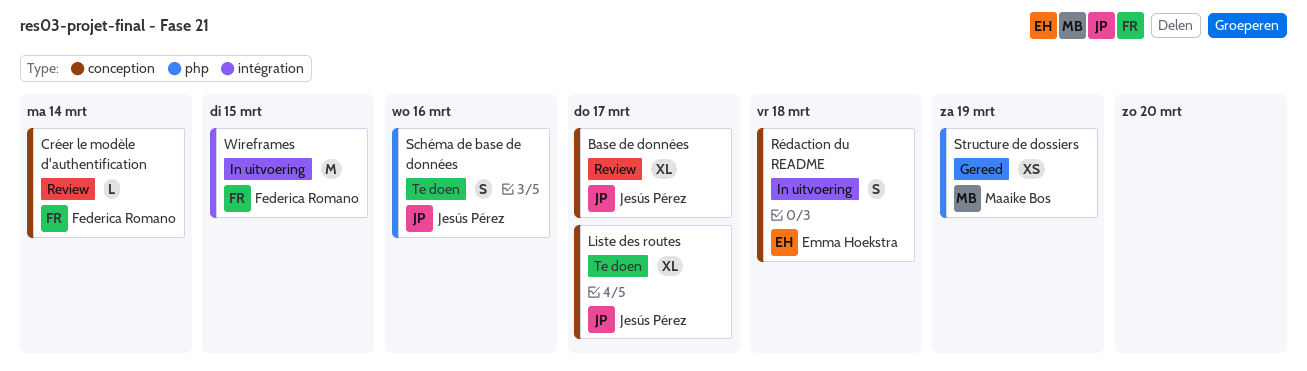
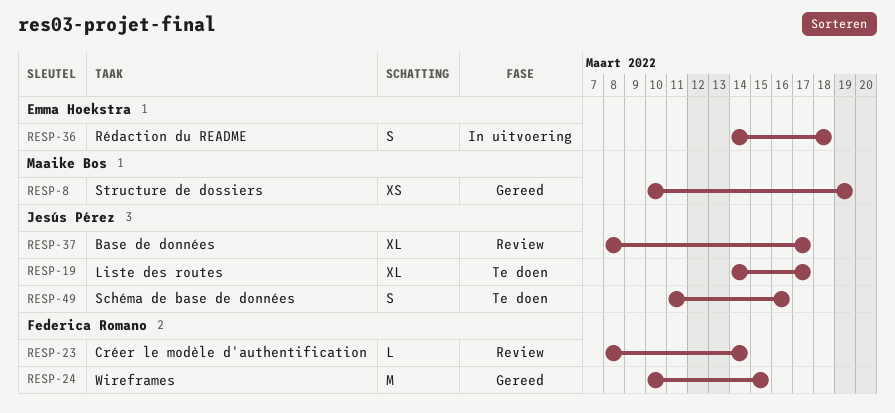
Wireframes, status: In uitvoering -> Gereed

